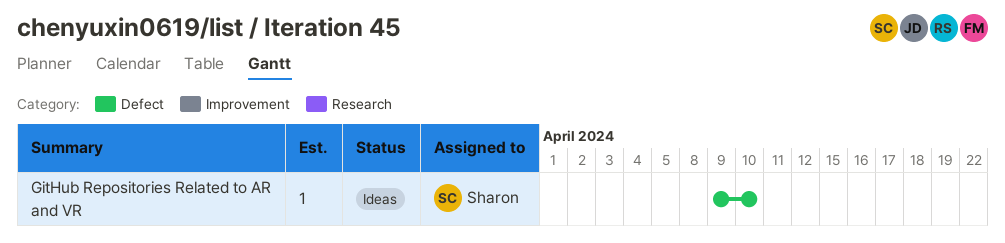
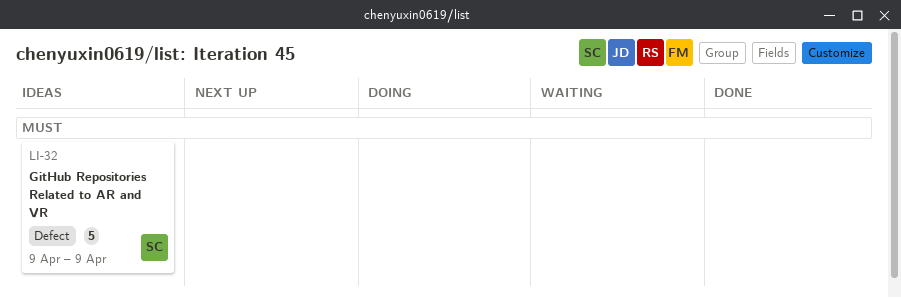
GitHub Repositories Related to AR and VR, estimate: 1 -> 5
GitHub Repositories Related to AR and VR, due: Apr 10 -> Apr 9

